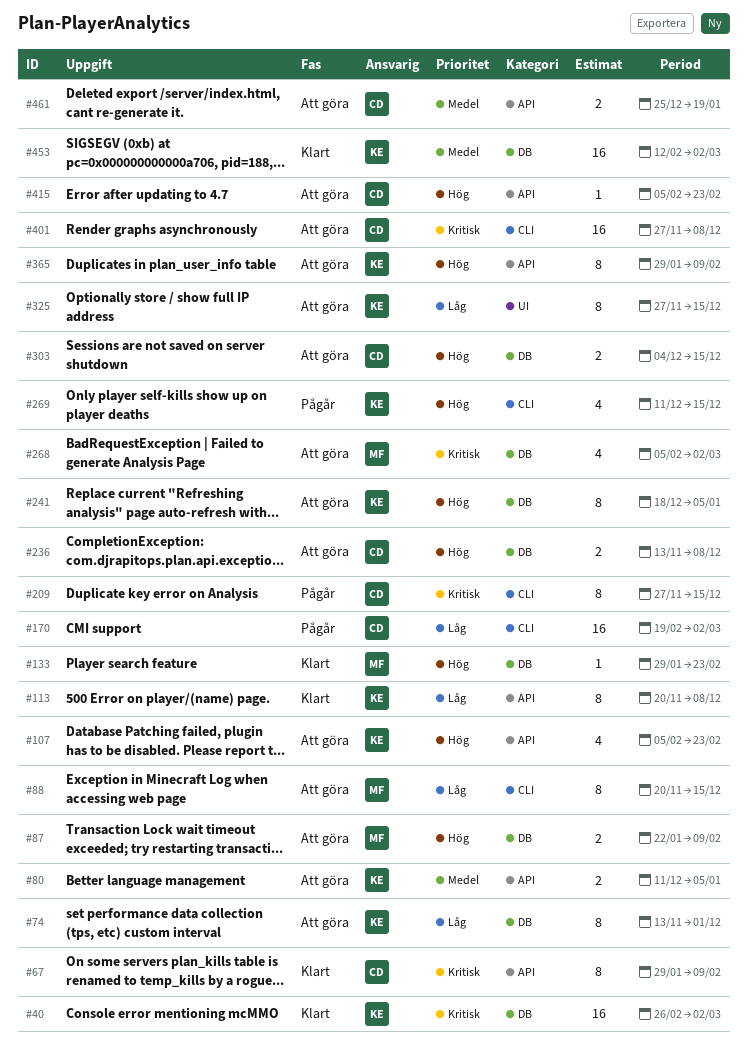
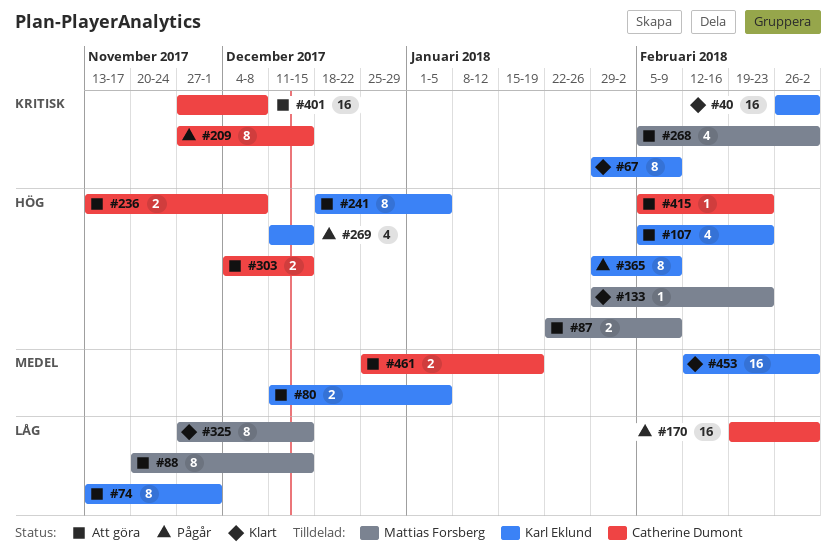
#67, owner: Catherine Dumont -> Karl Eklund
#113: present -> none
#325, status: Att göra -> Klart
#325, owner: Karl Eklund -> Mattias Forsberg
#365, status: Att göra -> Pågår

